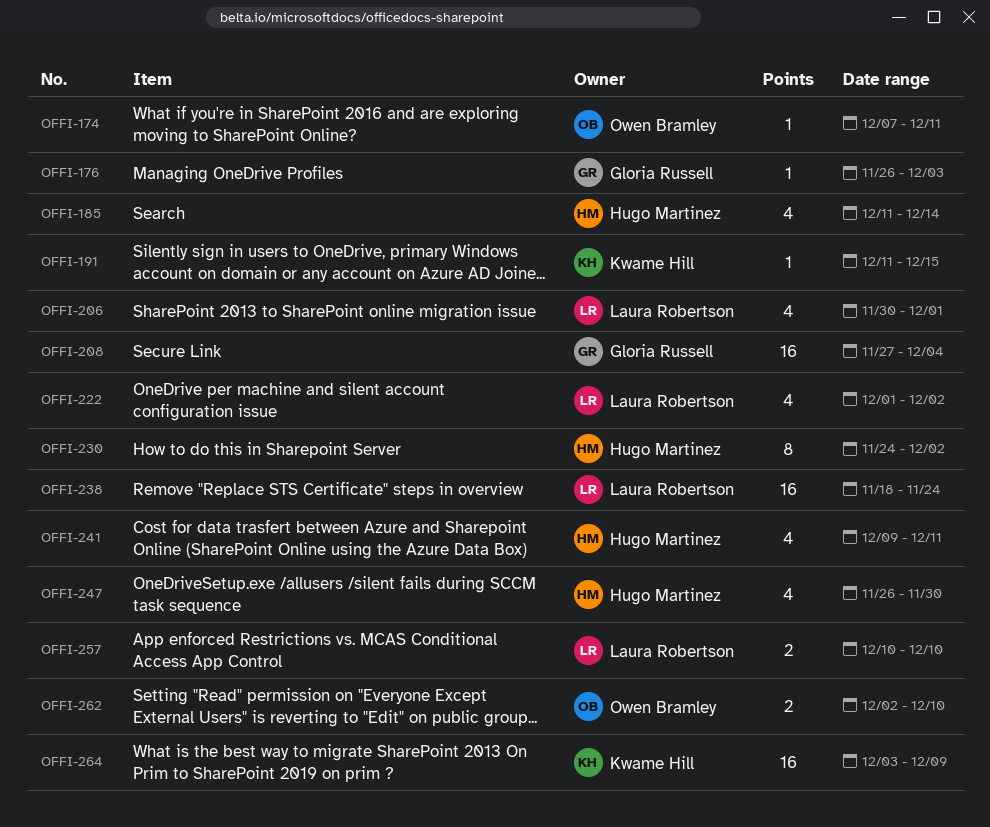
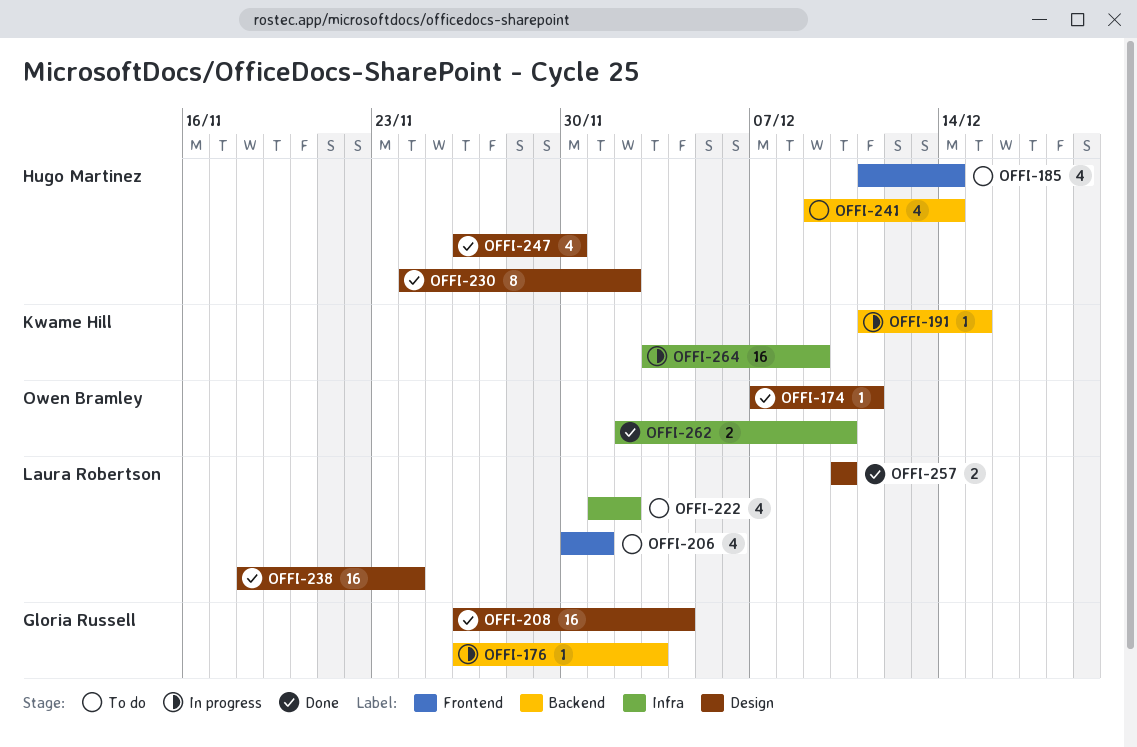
OFFI-208, start: Nov 27 -> Nov 26
OFFI-241, due: Dec 11 -> Dec 14

